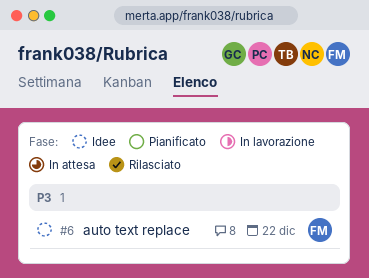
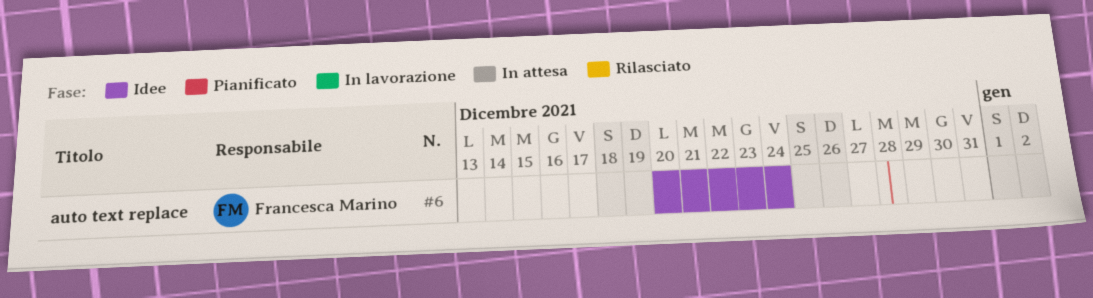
#6, due: Dec 22 -> Dec 24

